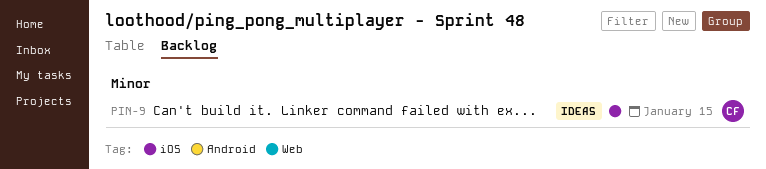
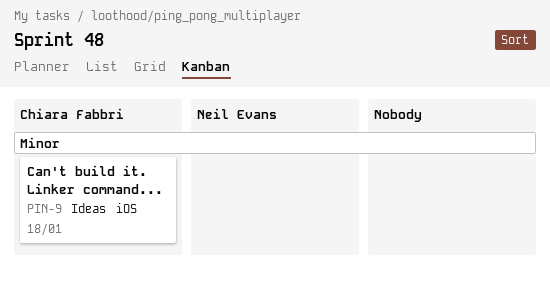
PIN-9, due: Jan 15 -> Jan 18

